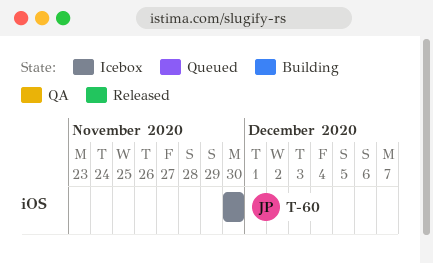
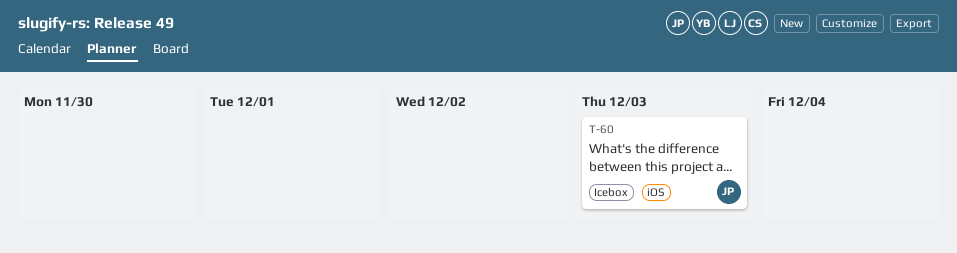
T-60, due: Nov 30 -> Dec 3

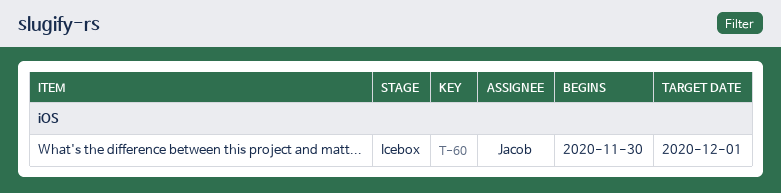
T-60, due: Dec 3 -> Dec 1

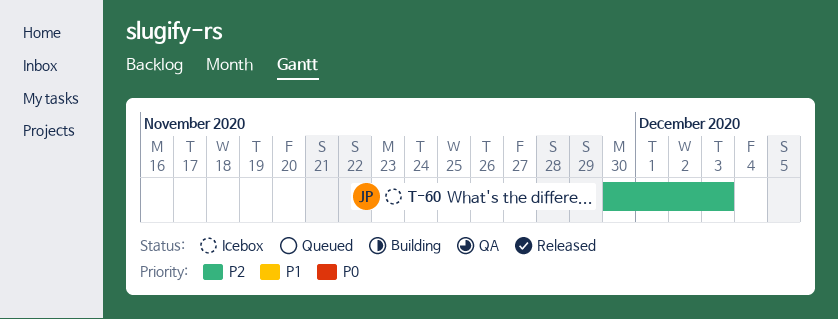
T-60, due: Dec 1 -> Dec 3

